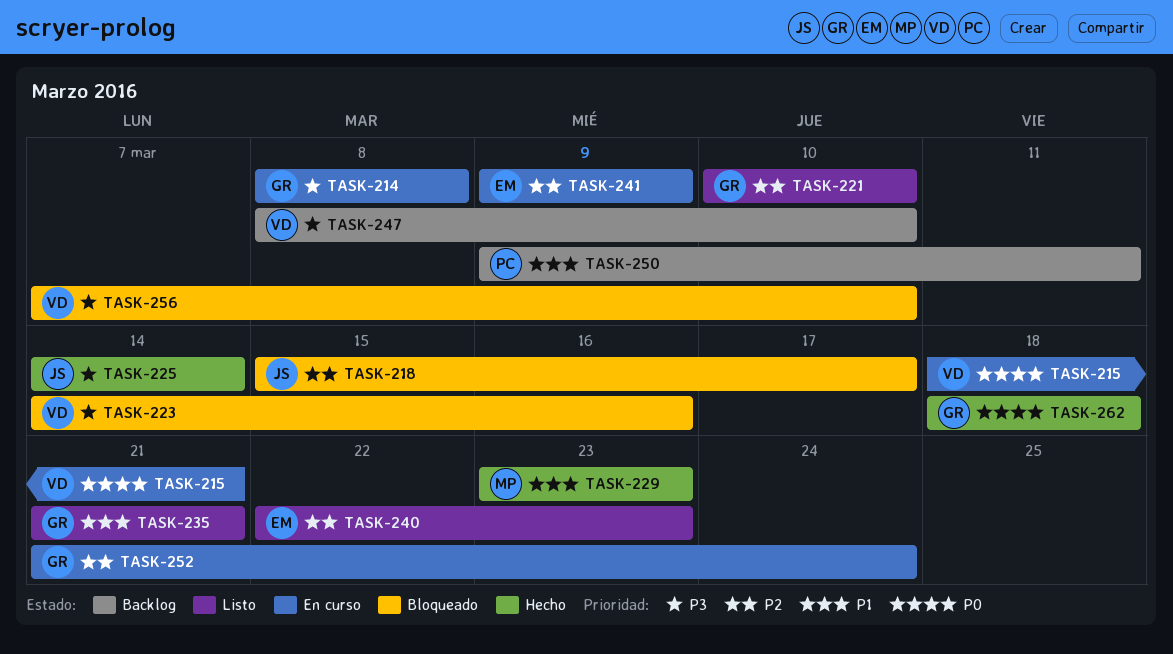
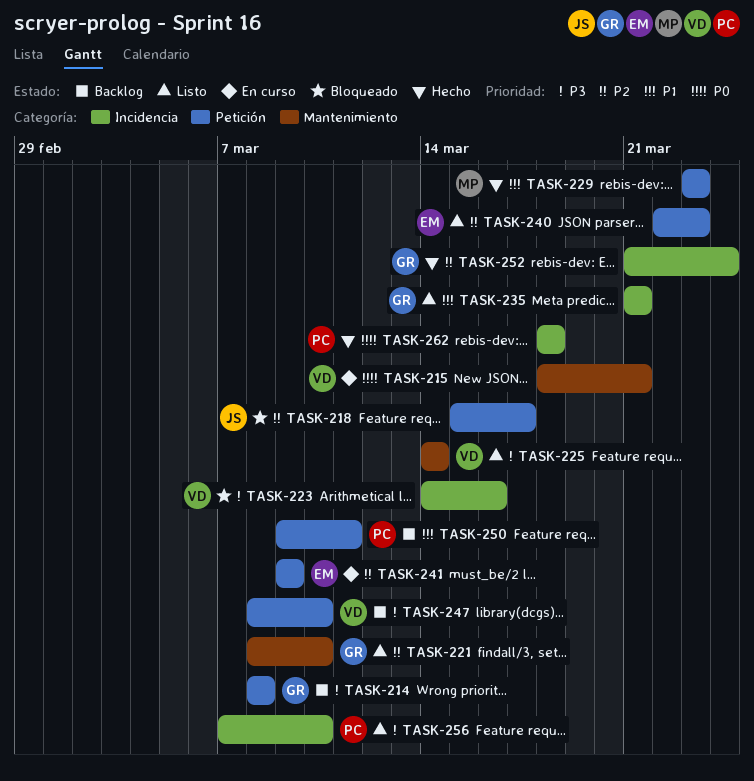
TASK-214, status: En curso -> Backlog
TASK-221, start: Mar 10 -> Mar 8
TASK-225, status: Hecho -> Listo
TASK-225, owner: JS -> VD
TASK-252, status: En curso -> Hecho
TASK-256, status: Bloqueado -> Listo
TASK-256, owner: VD -> PC
TASK-262, owner: GR -> PC

